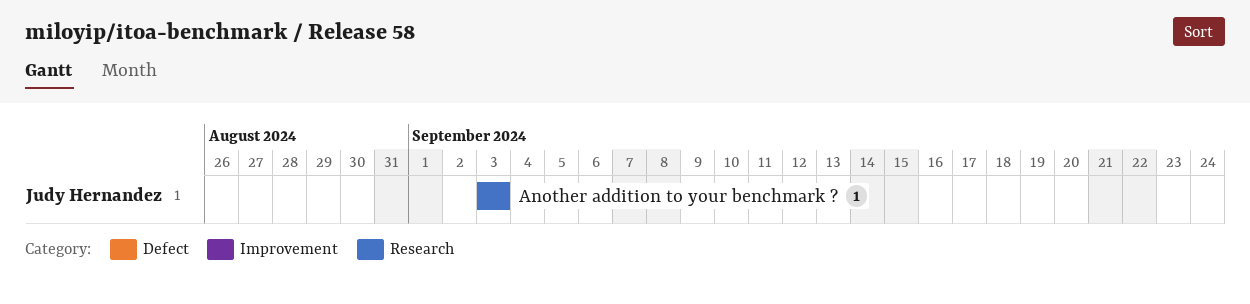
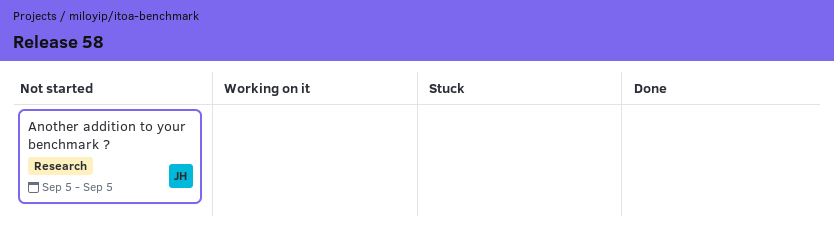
Another addition to your benchmark ?, start: Sep 3 -> Sep 5
Another addition to your benchmark ?, due: Sep 3 -> Sep 5

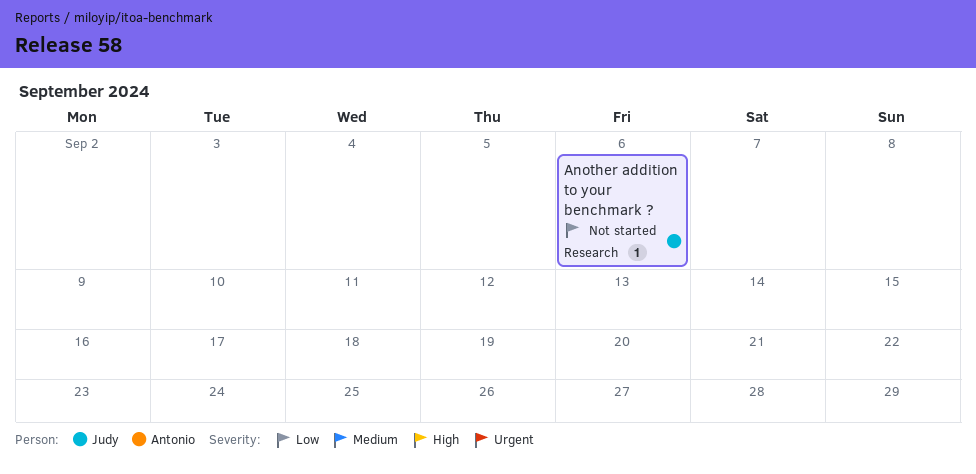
Another addition to your benchmark ?, due: Sep 5 -> Sep 6

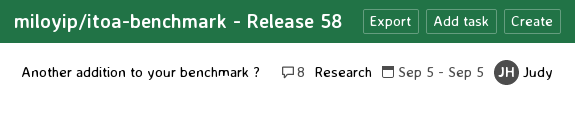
Another addition to your benchmark ?, due: Sep 6 -> Sep 5

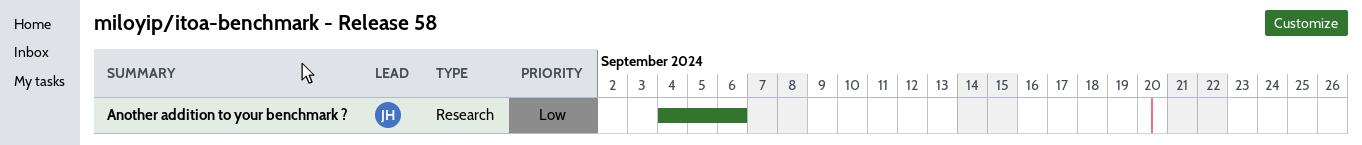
Another addition to your benchmark ?, start: Sep 5 -> Sep 4
Another addition to your benchmark ?, due: Sep 5 -> Sep 6

